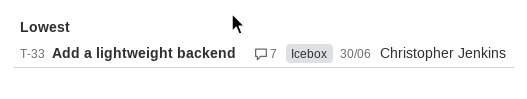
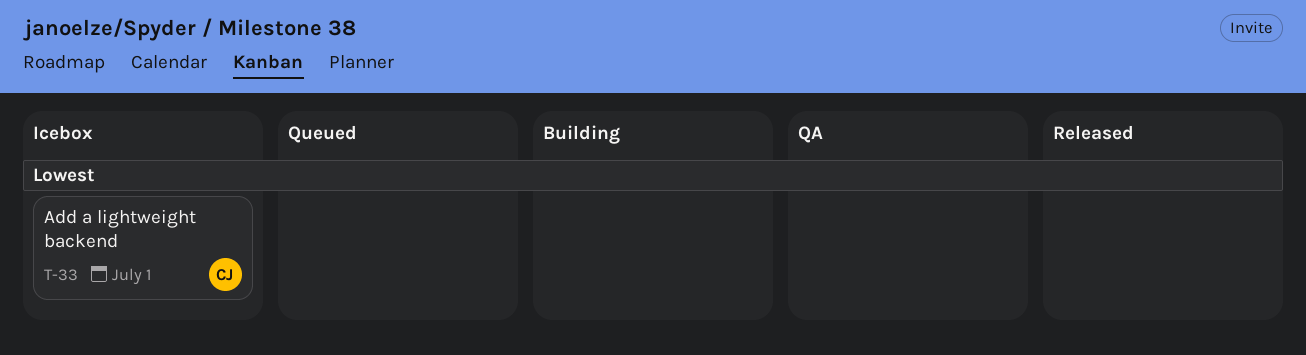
T-33, due: Jun 30 -> Jul 1

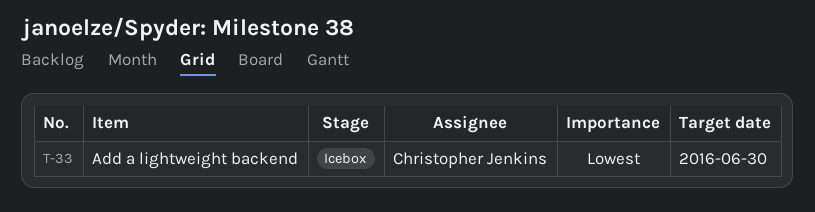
T-33, due: Jul 1 -> Jun 30

